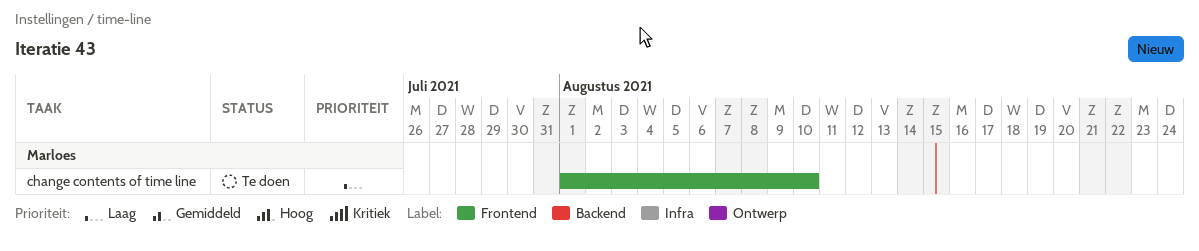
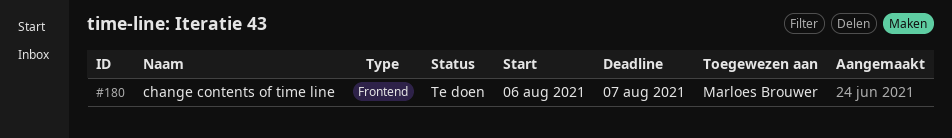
change contents of time line, start: Aug 1 -> Aug 6
change contents of time line, due: Aug 10 -> Aug 7

